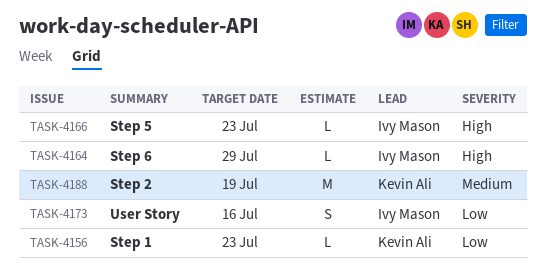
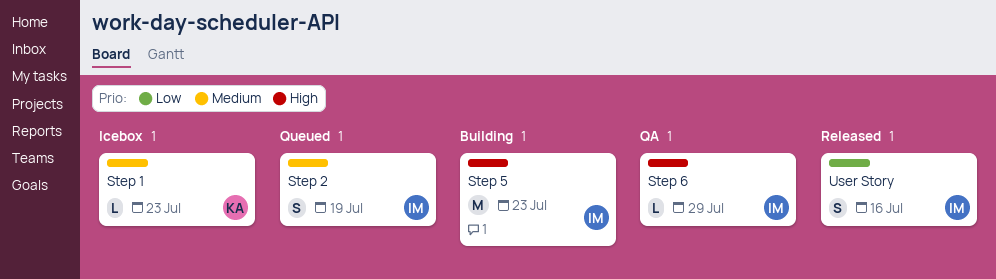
Step 1, priority: Low -> Medium
Step 2, owner: Kevin Ali -> Ivy Mason
Step 2, estimate: M -> S
Step 5, estimate: L -> M

